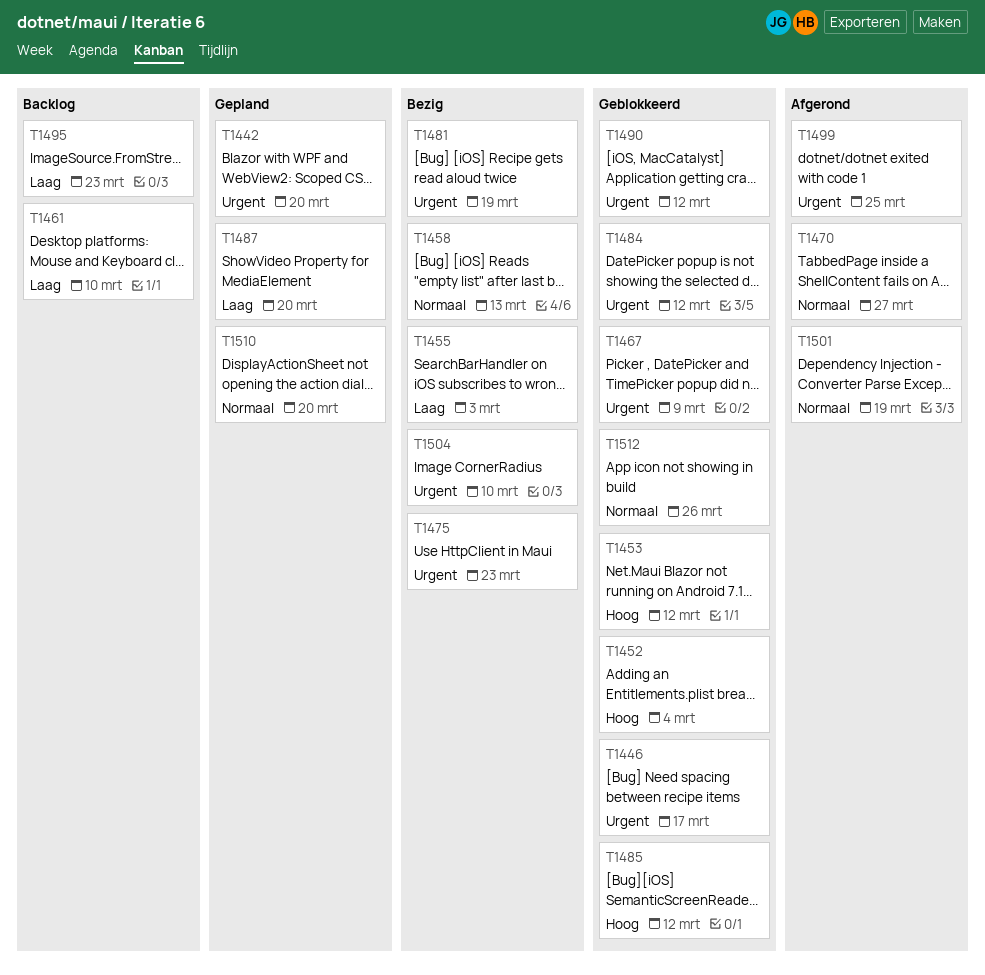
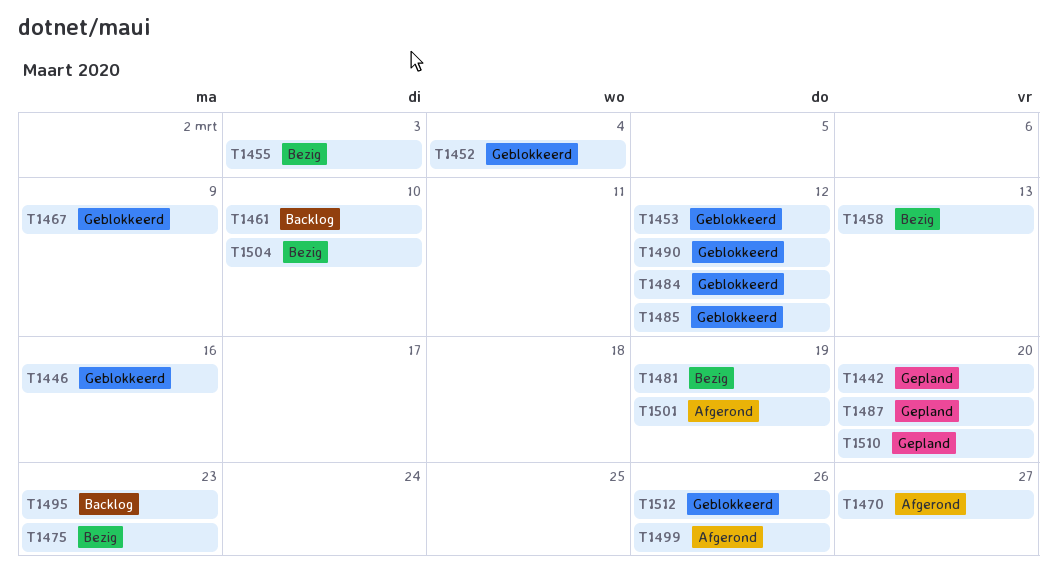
T1446, due: Mar 17 -> Mar 16
T1499, due: Mar 25 -> Mar 26

